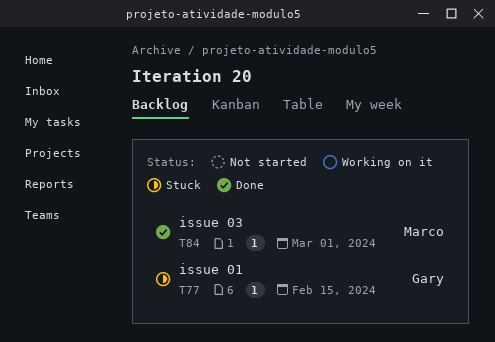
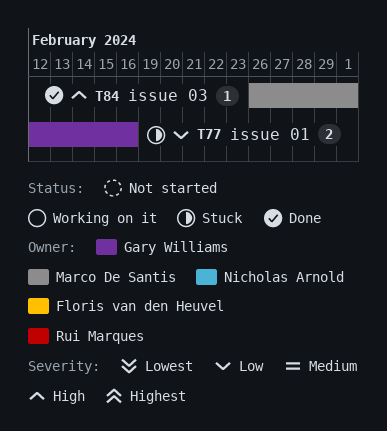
T77, estimate: 1 -> 2
T77, due: Feb 15 -> Feb 16

